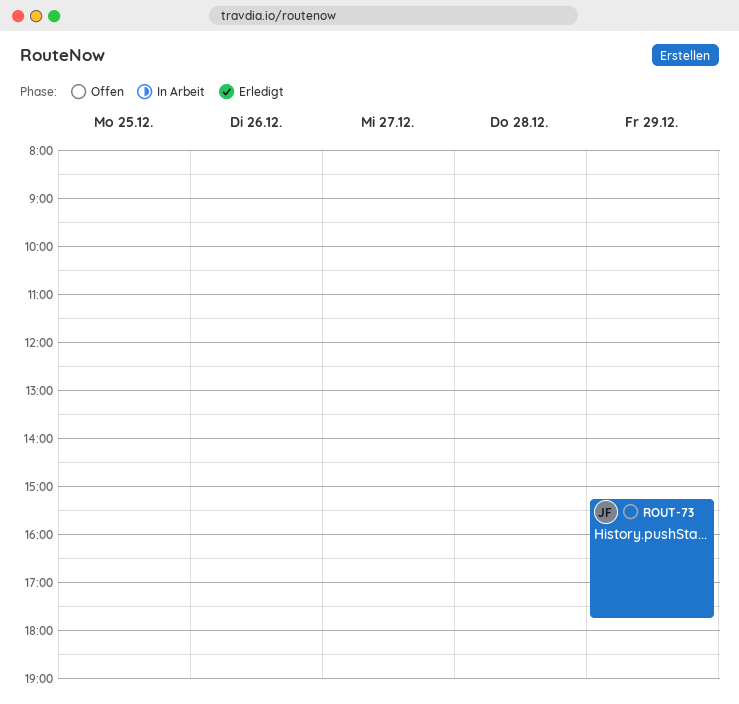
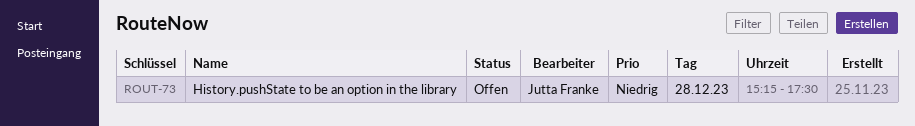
ROUT-73, day: Dec 29 -> Dec 28
ROUT-73, ends: 17:45 -> 17:30

